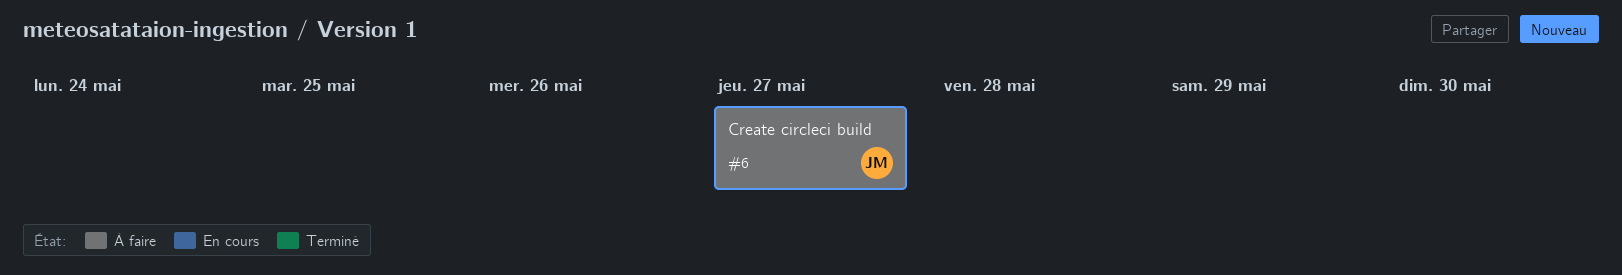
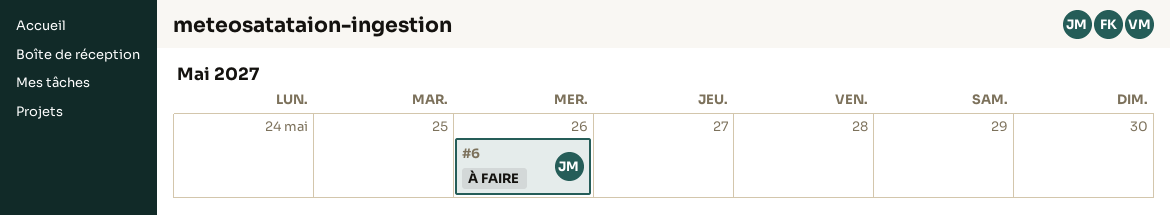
#6, due: May 27 -> May 26

